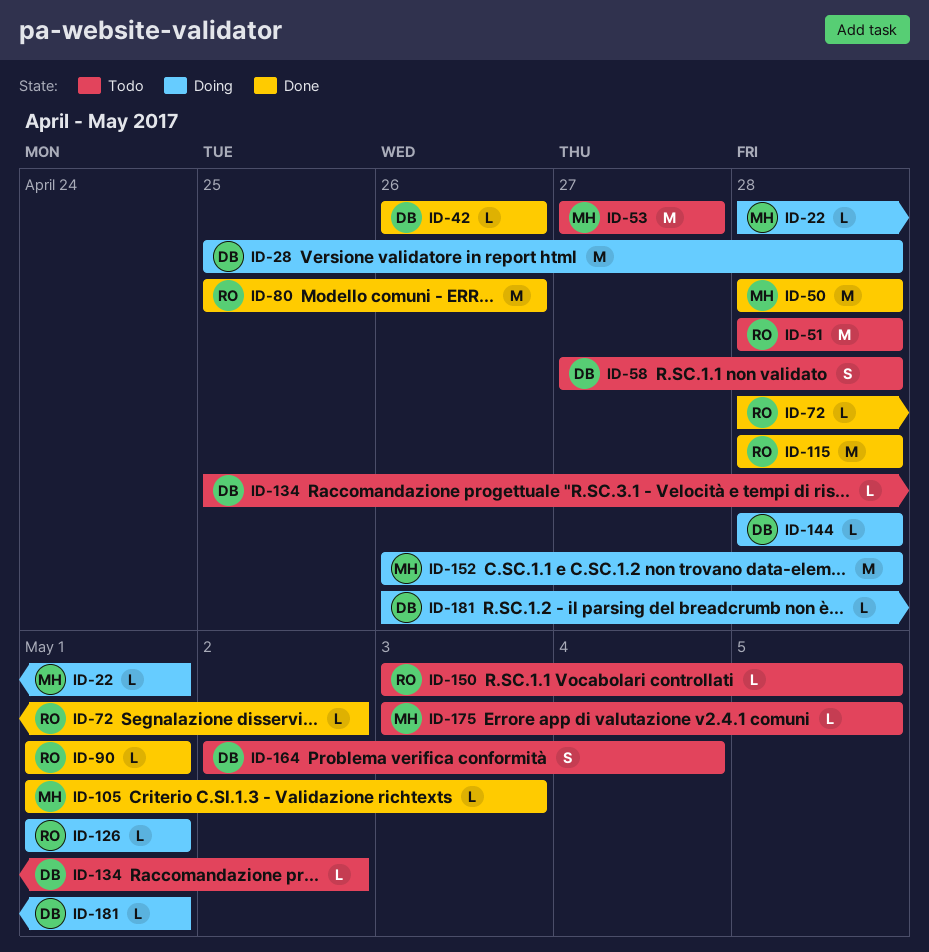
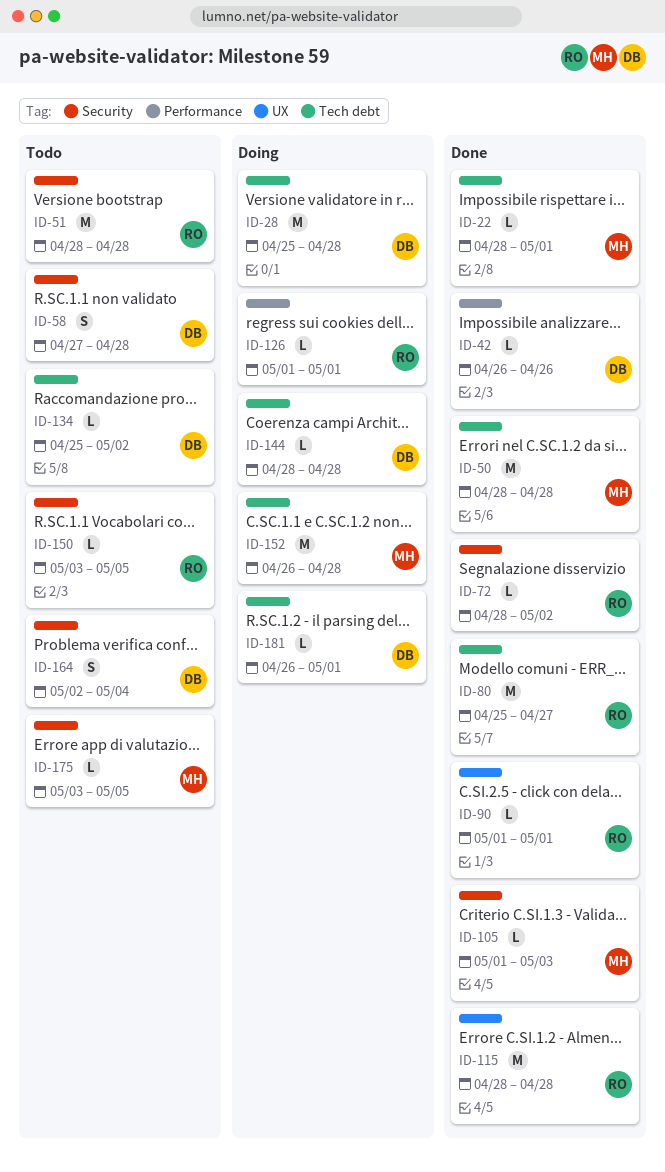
ID-22, status: Doing -> Done
ID-53: present -> none
ID-80, due: Apr 26 -> Apr 27

